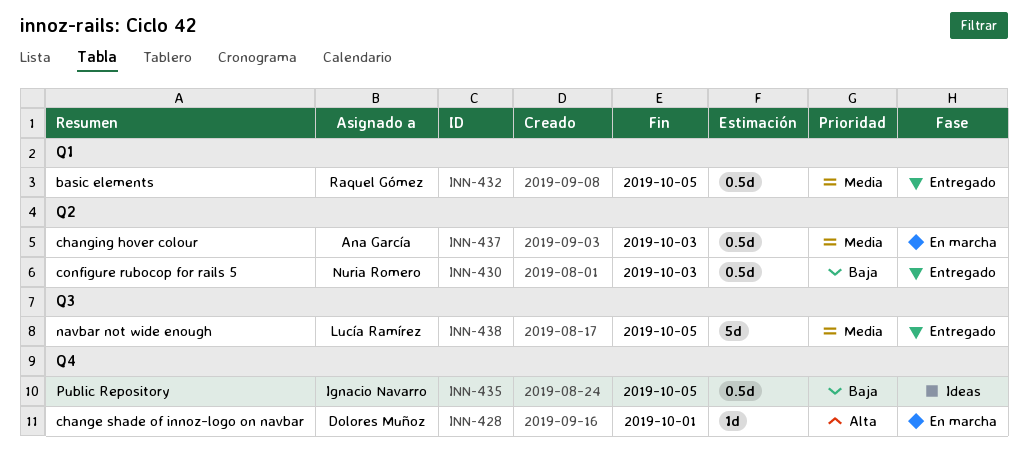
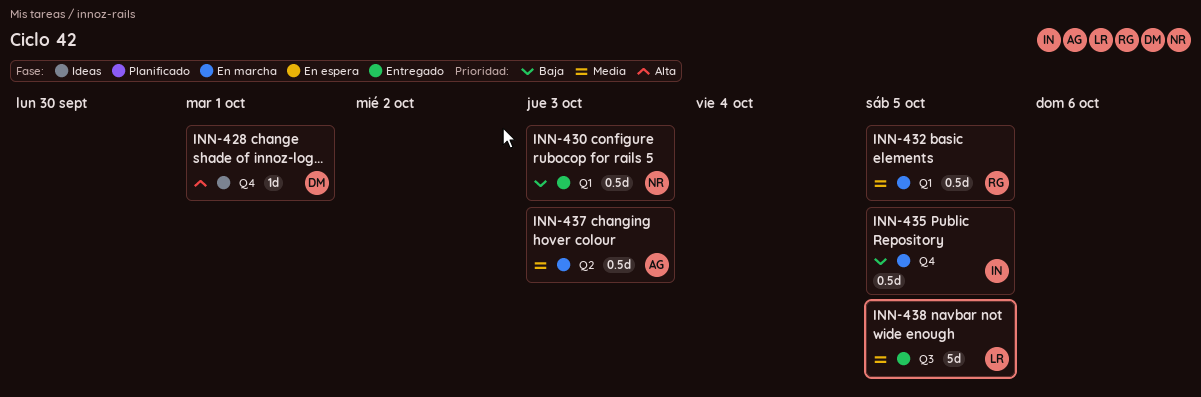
INN-428, status: En marcha -> Ideas
INN-430, label: Q2 -> Q1
INN-432, status: Entregado -> En marcha
INN-435, status: Ideas -> En marcha

